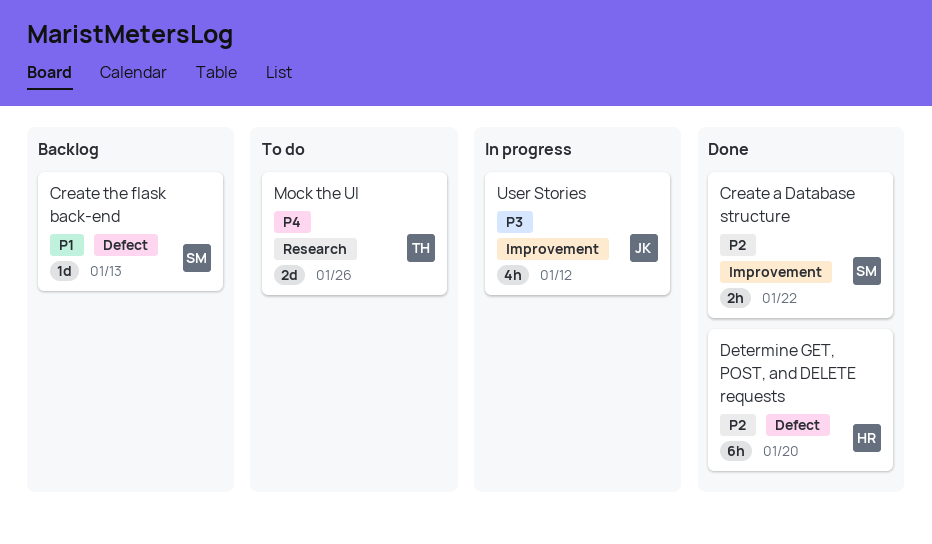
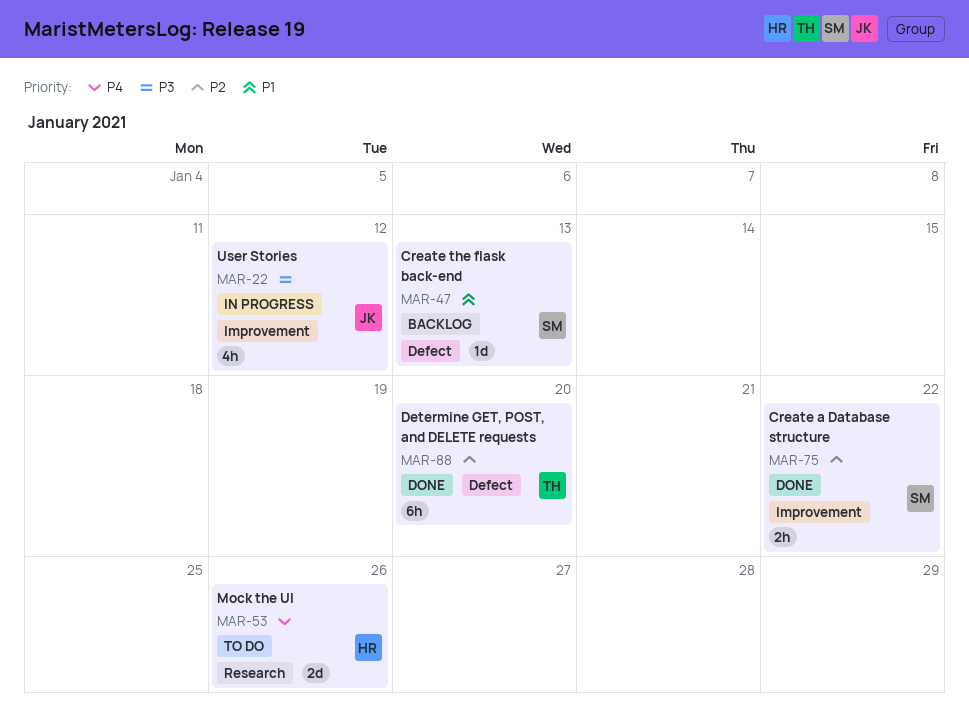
Determine GET, POST, and DELETE requests, owner: HR -> TH
Mock the UI, owner: TH -> HR

